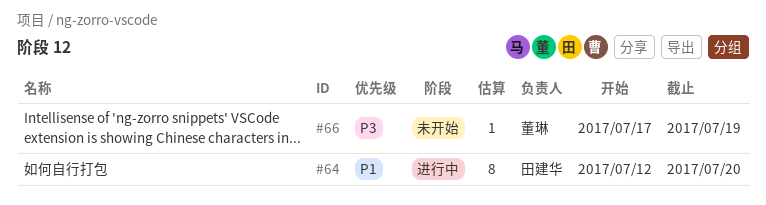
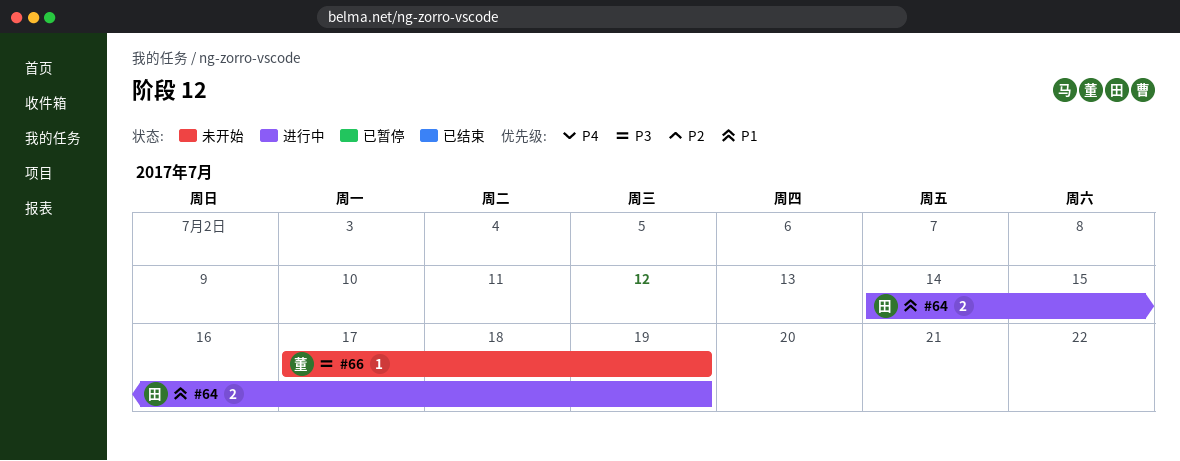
#64, estimate: 8 -> 2
#64, start: Jul 12 -> Jul 14
#64, due: Jul 20 -> Jul 19

